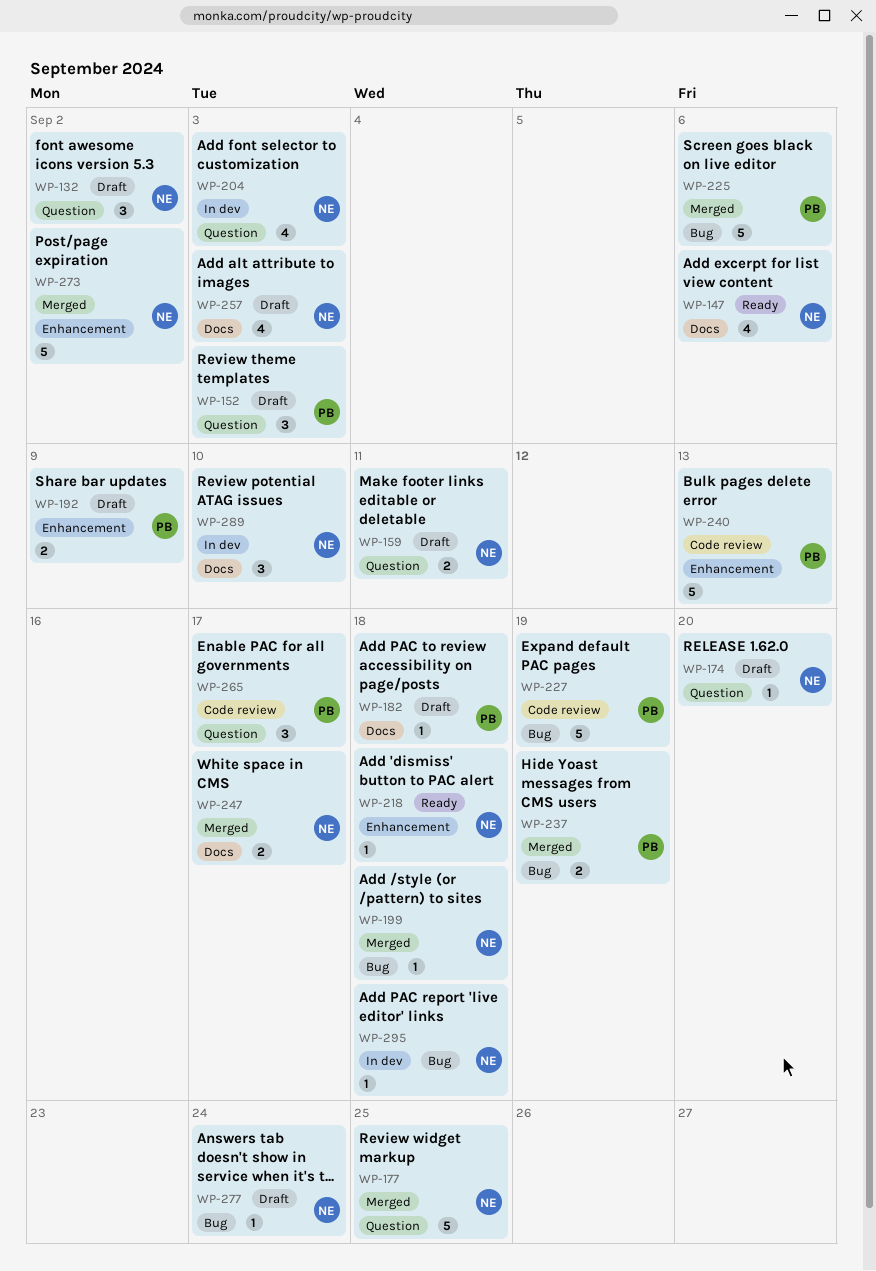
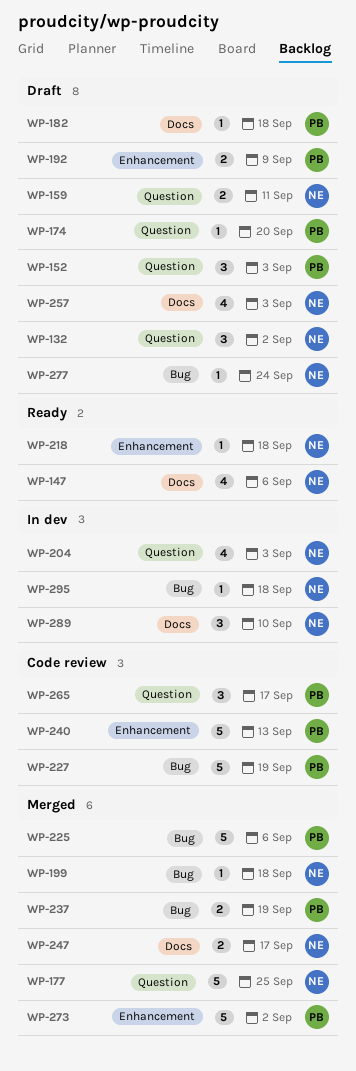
WP-174, owner: NE -> PB
WP-273, owner: NE -> PB

